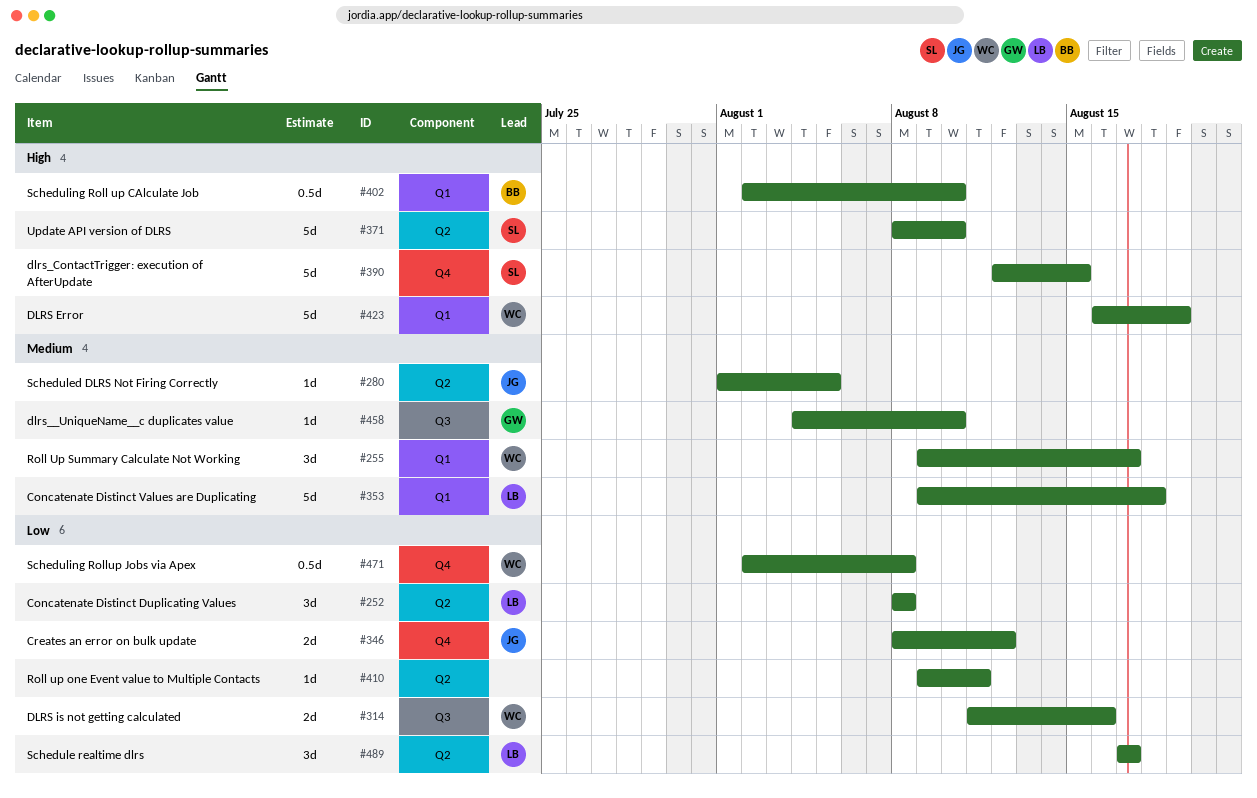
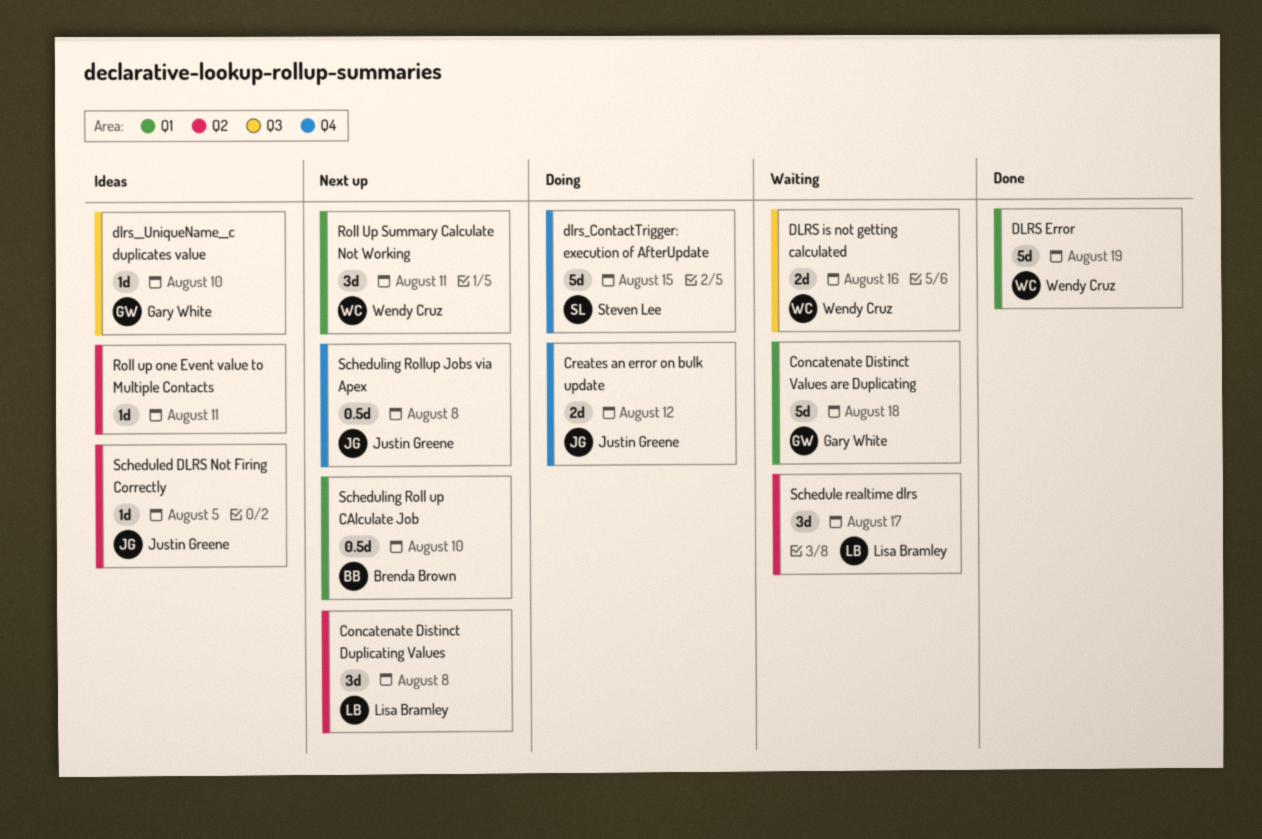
Concatenate Distinct Values are Duplicating, owner: Lisa Bramley -> Gary White
Roll Up Summary Calculate Not Working, due: Aug 17 -> Aug 11
Scheduling Rollup Jobs via Apex, owner: Wendy Cruz -> Justin Greene
Update API version of DLRS: present -> none

